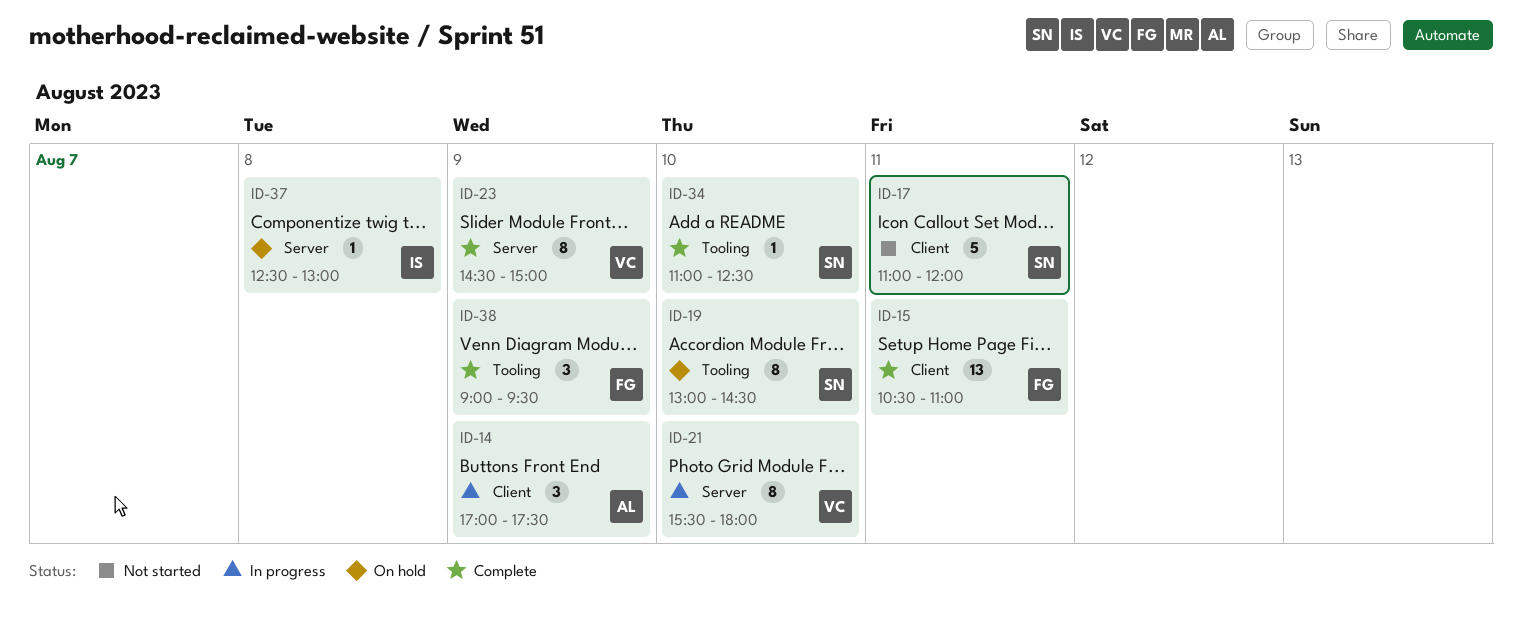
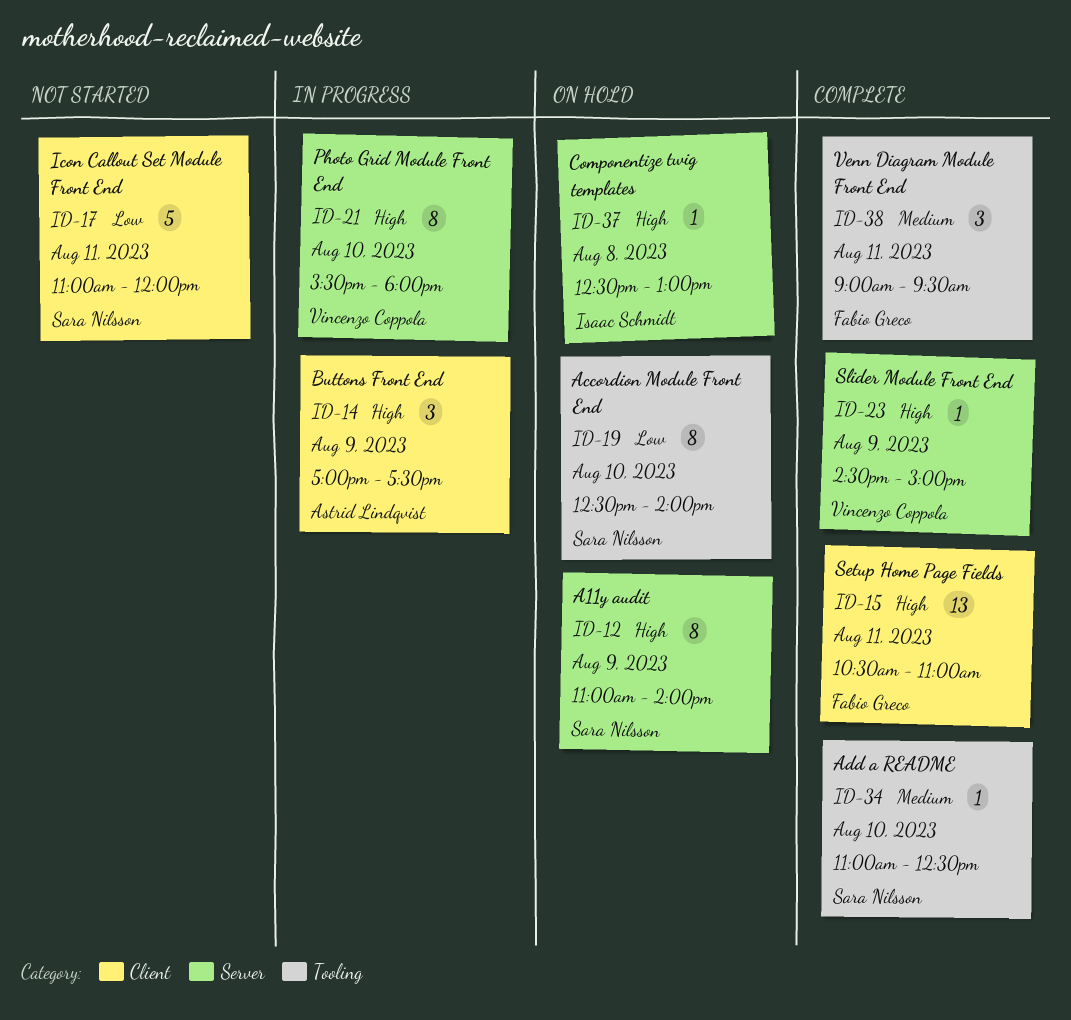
ID-12: none -> present
ID-19, begins: 13:00 -> 12:30
ID-19, ends: 14:30 -> 14:00
ID-23, estimate: 8 -> 1
ID-38, day: Aug 9 -> Aug 11

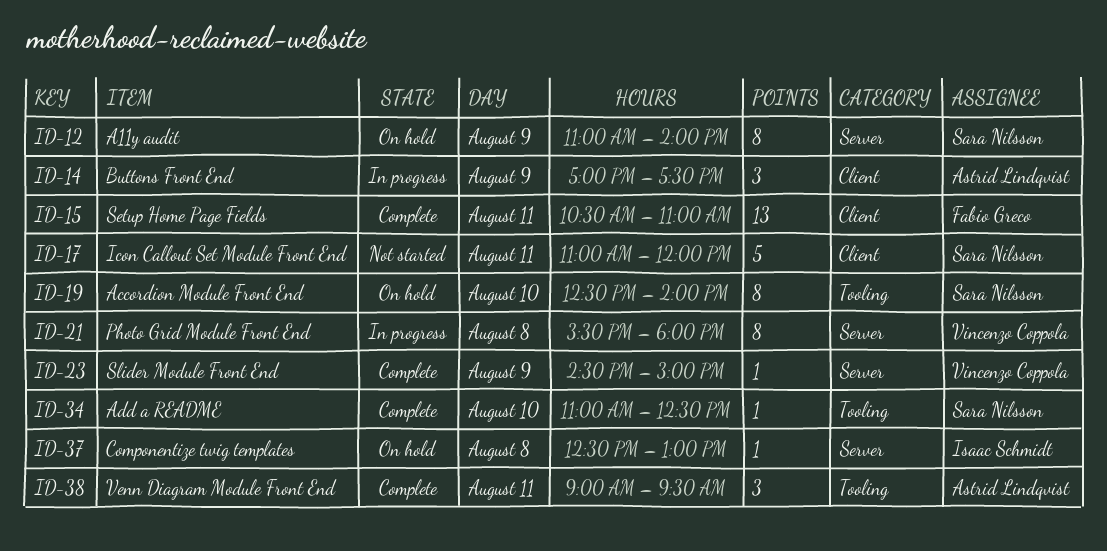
ID-21, day: Aug 10 -> Aug 8
ID-38, owner: Fabio Greco -> Astrid Lindqvist

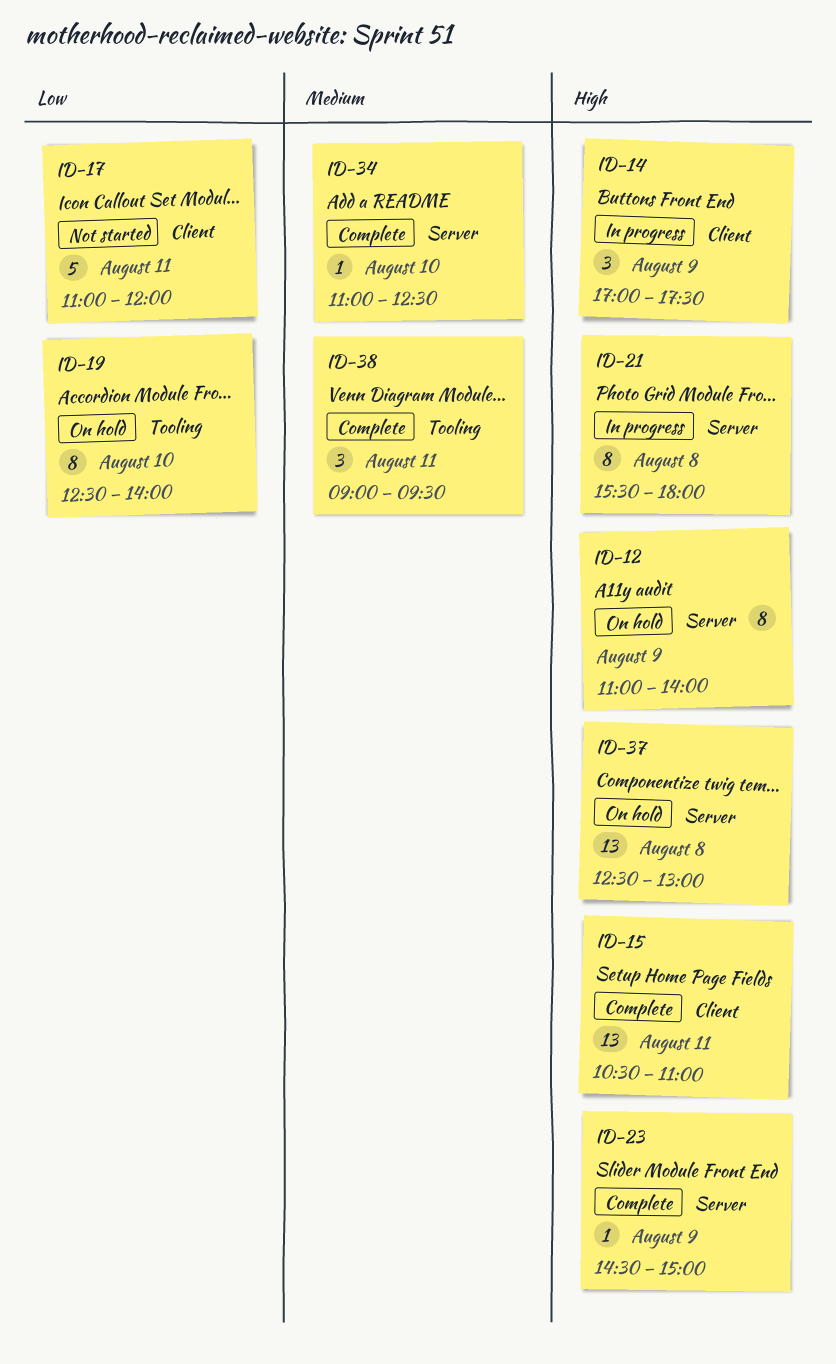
ID-34, label: Tooling -> Server
ID-37, estimate: 1 -> 13

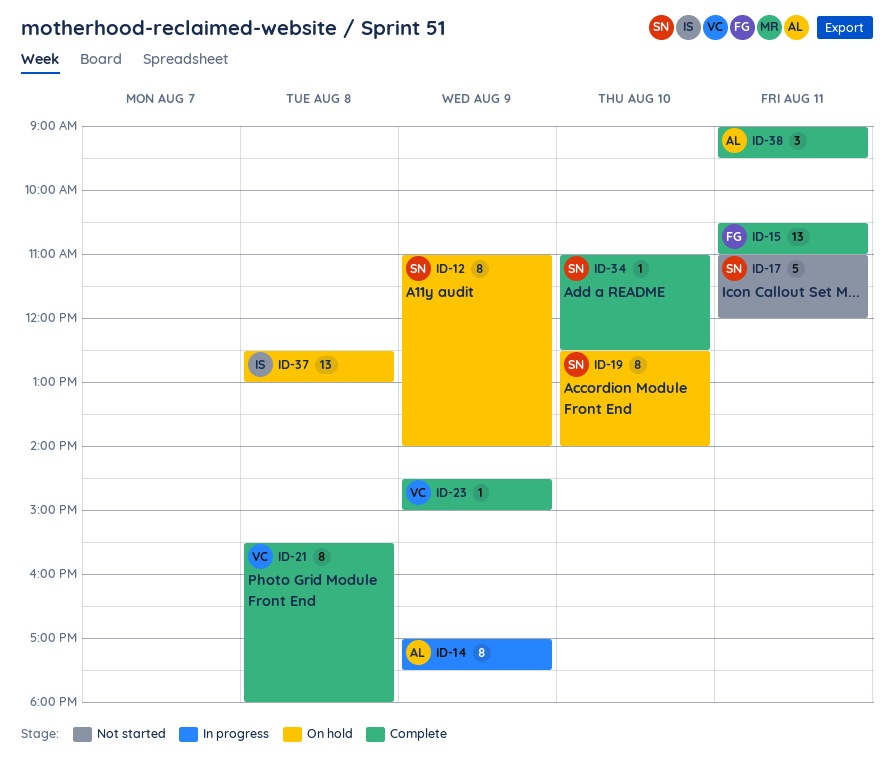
ID-14, estimate: 3 -> 8
ID-21, status: In progress -> Complete

